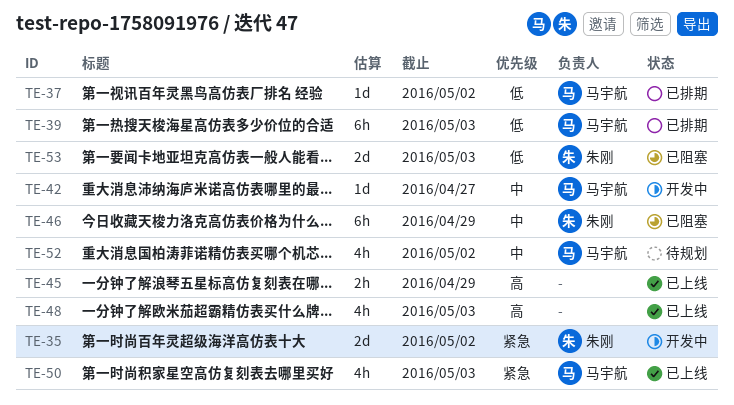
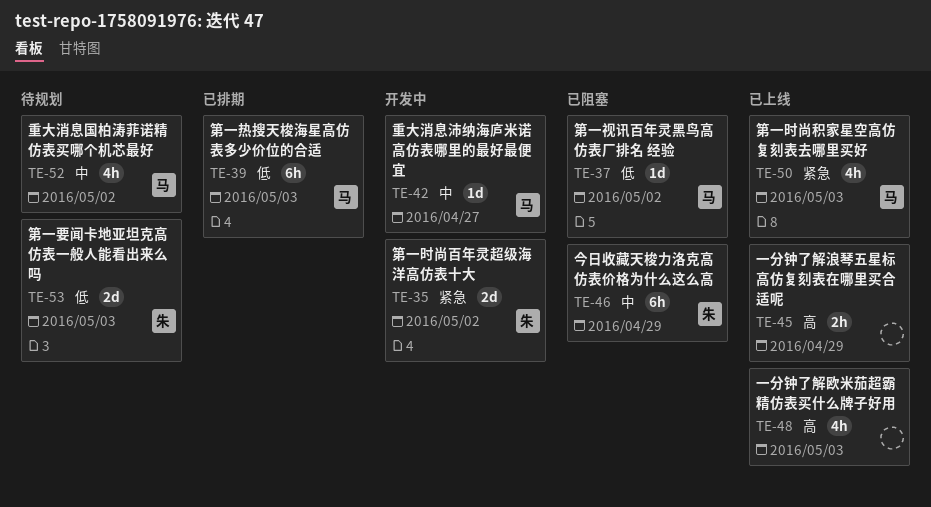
TE-37, status: 已排期 -> 已阻塞
TE-53, status: 已阻塞 -> 待规划

